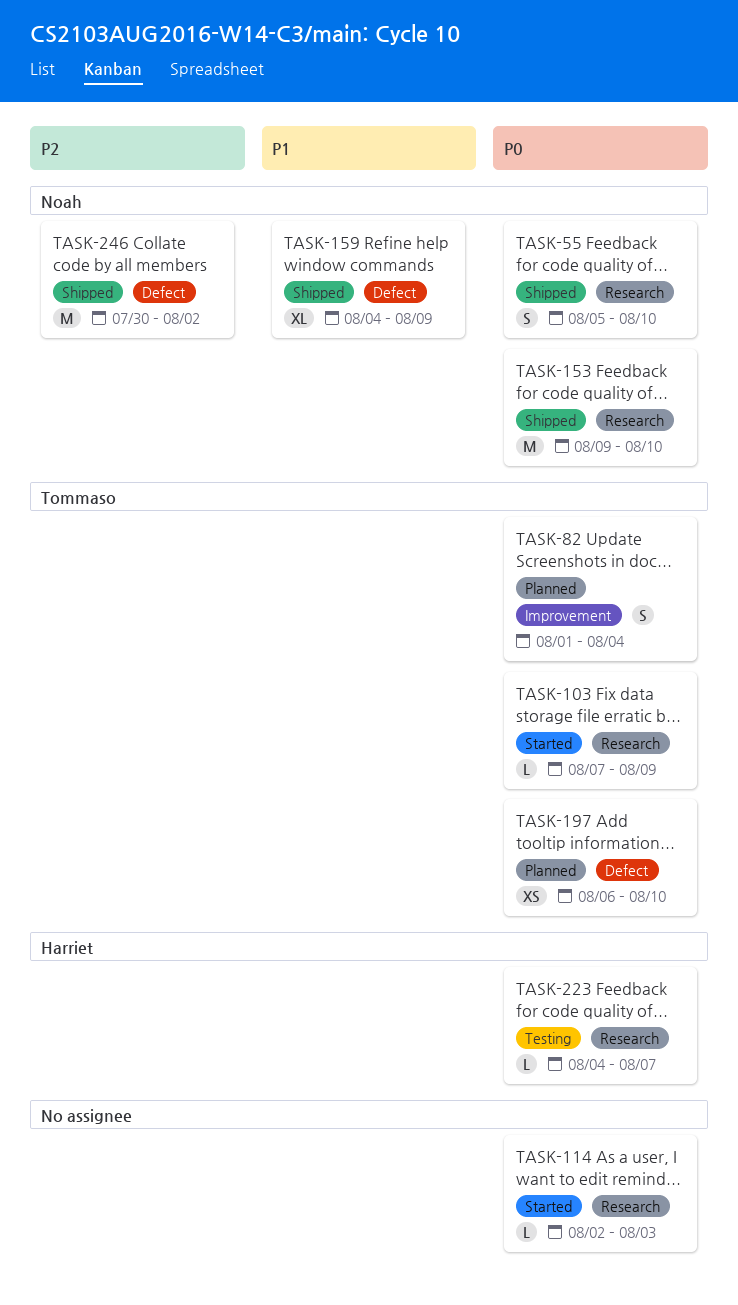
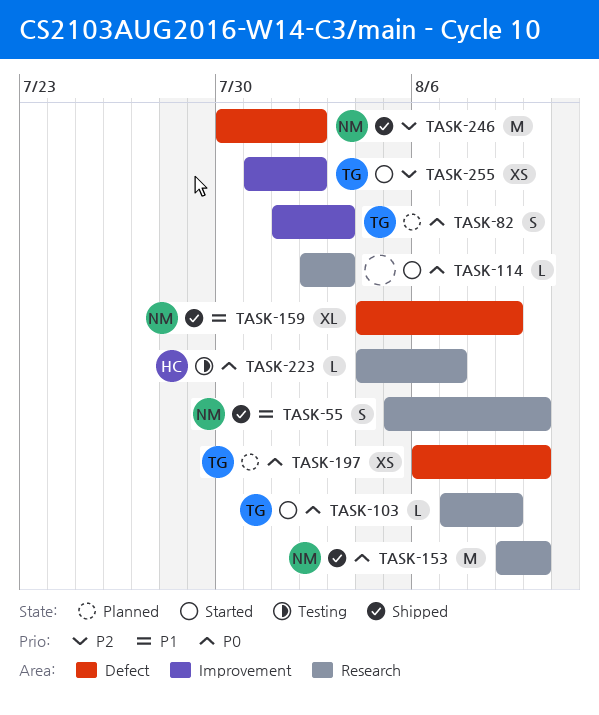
TASK-55, priority: P0 -> P1
TASK-82, due: Aug 4 -> Aug 3
TASK-255: none -> present

